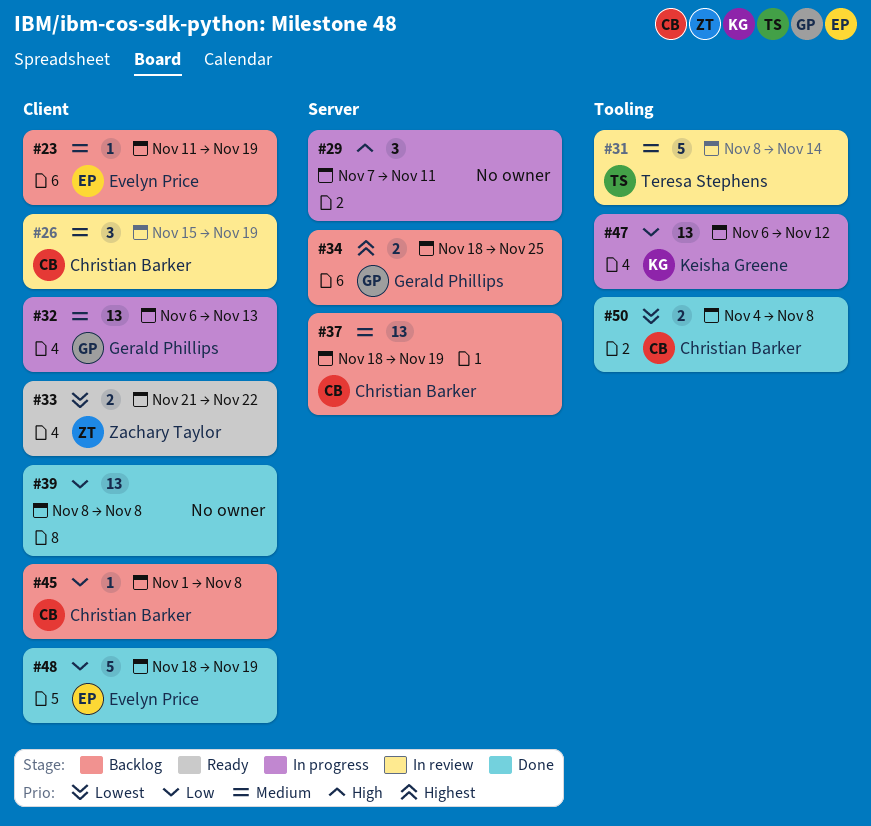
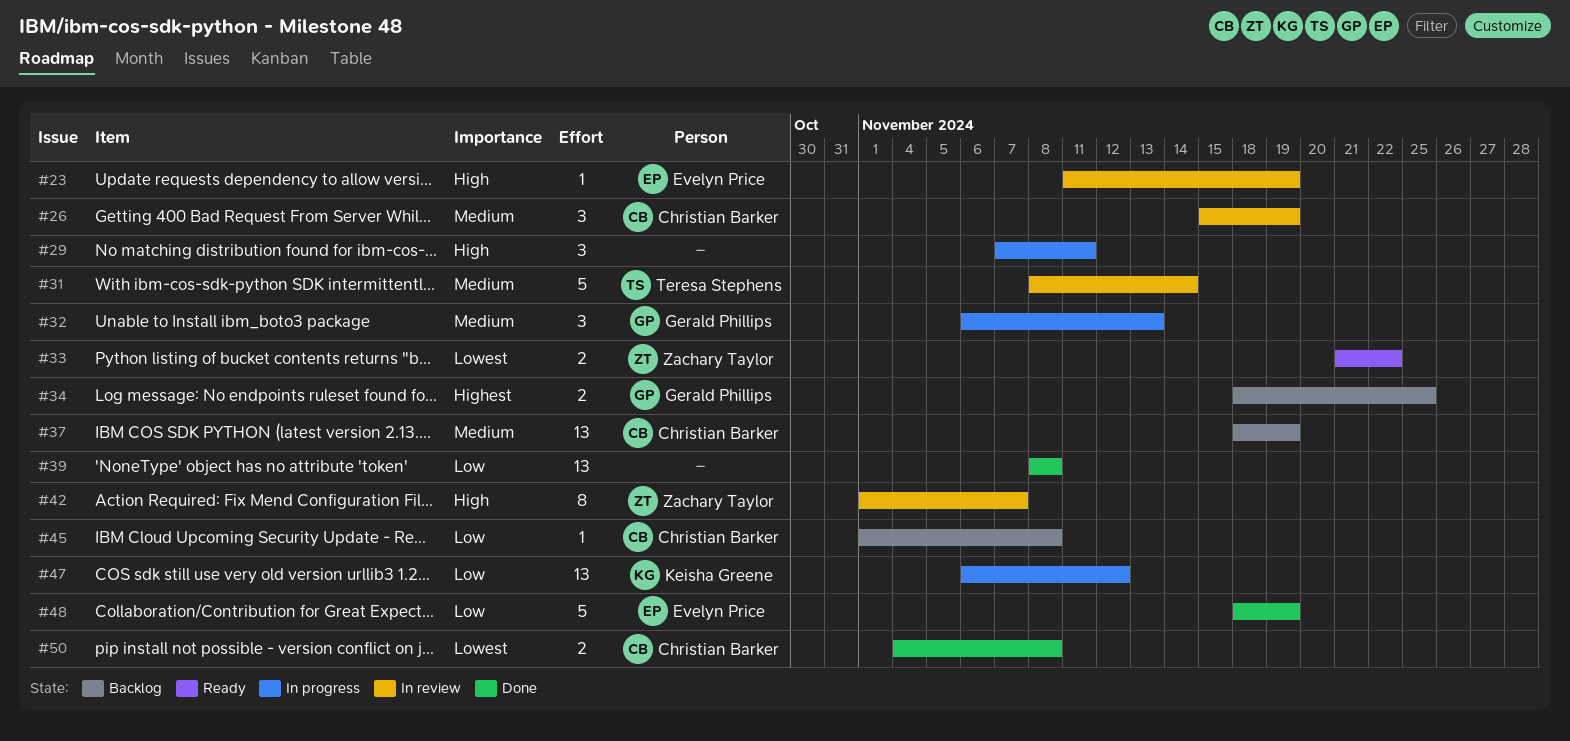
#23, status: Backlog -> In review
#23, priority: Medium -> High
#32, estimate: 13 -> 3
#42: none -> present

